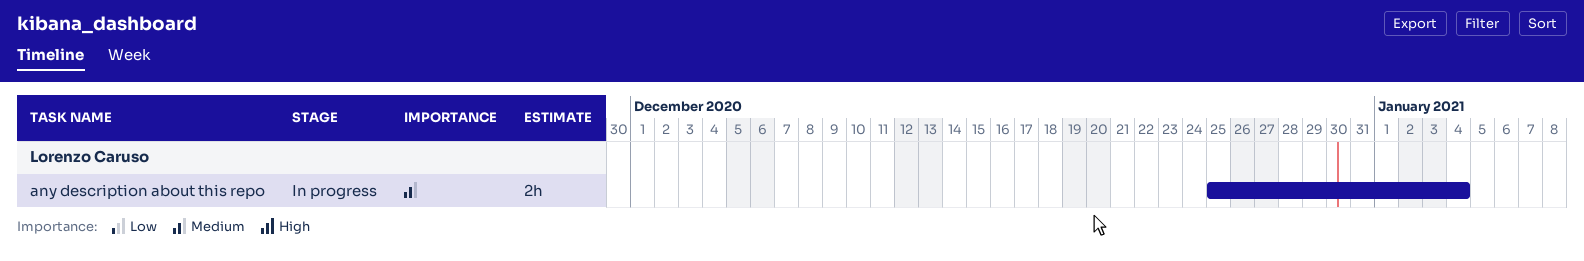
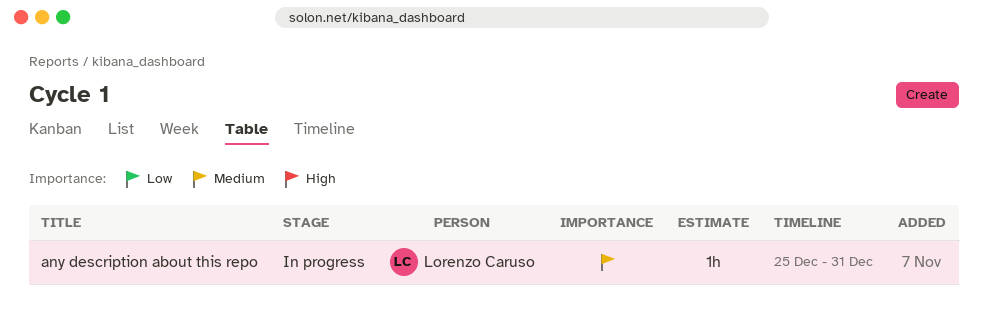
any description about this repo, estimate: 2h -> 1h
any description about this repo, due: Jan 4 -> Dec 31

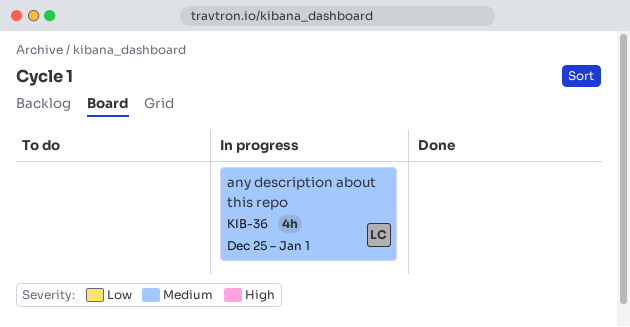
any description about this repo, estimate: 1h -> 4h
any description about this repo, due: Dec 31 -> Jan 1

